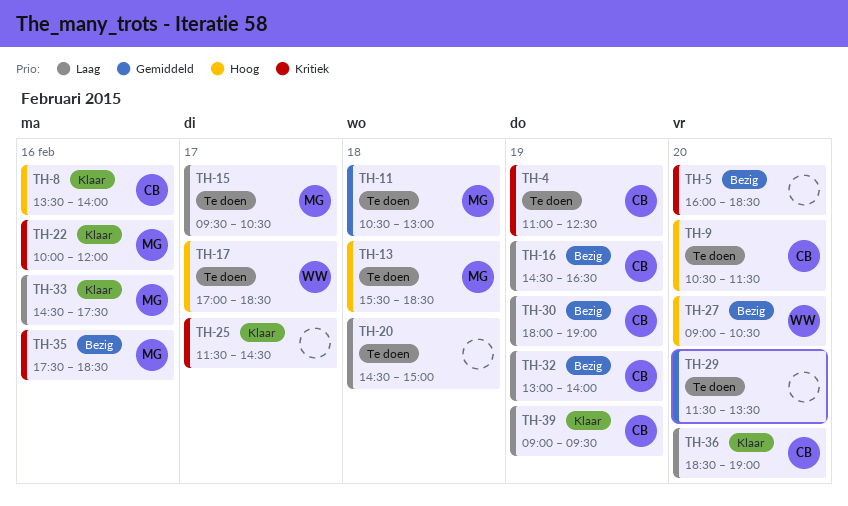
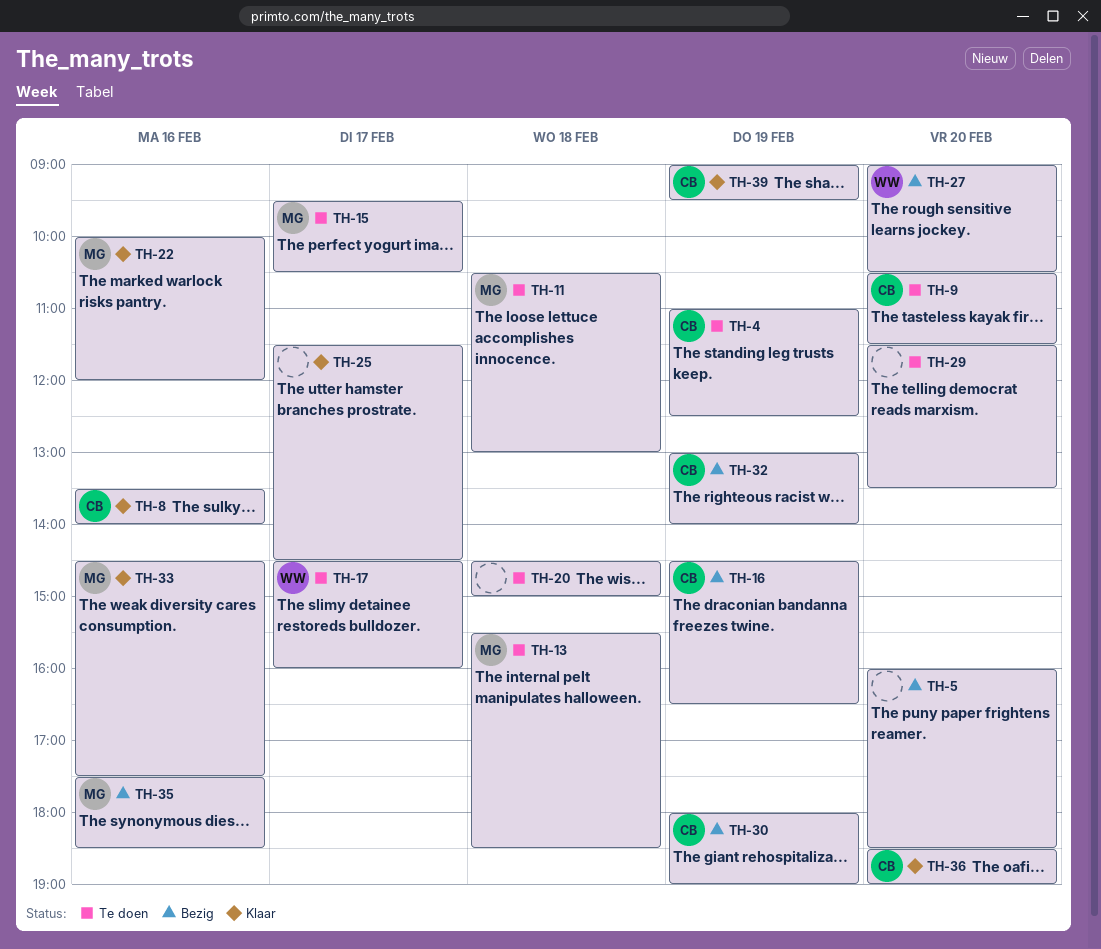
TH-17, begins: 17:00 -> 14:30
TH-17, ends: 18:30 -> 16:00

